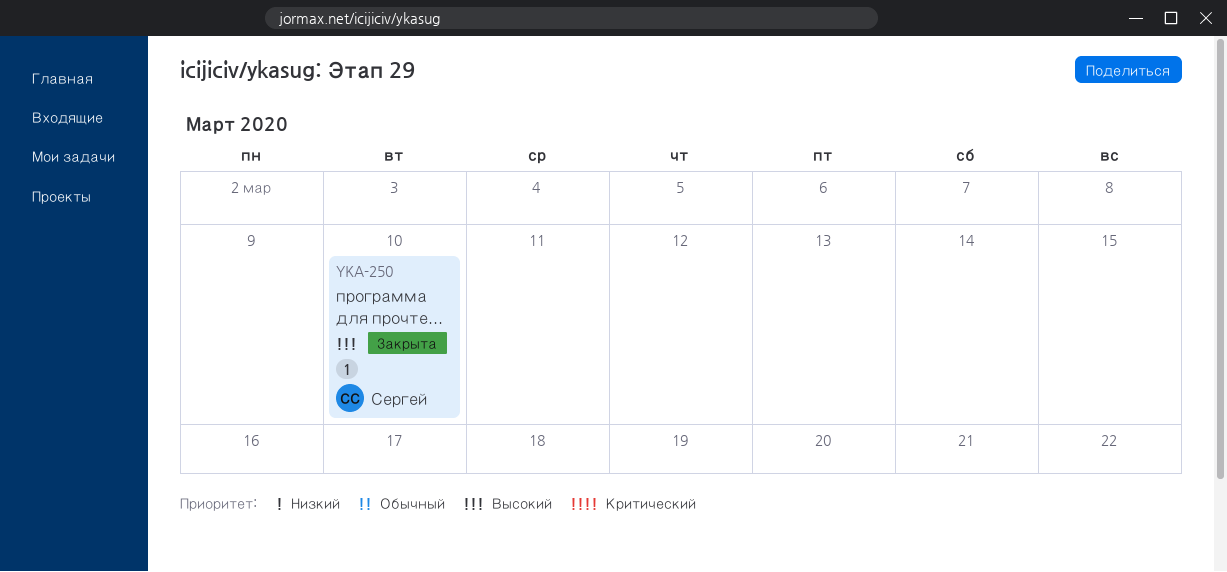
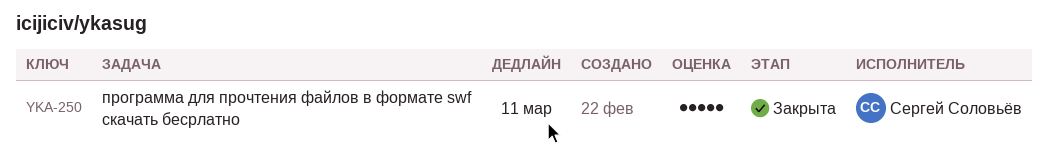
YKA-250, estimate: 1 -> 5
YKA-250, due: Mar 10 -> Mar 11

